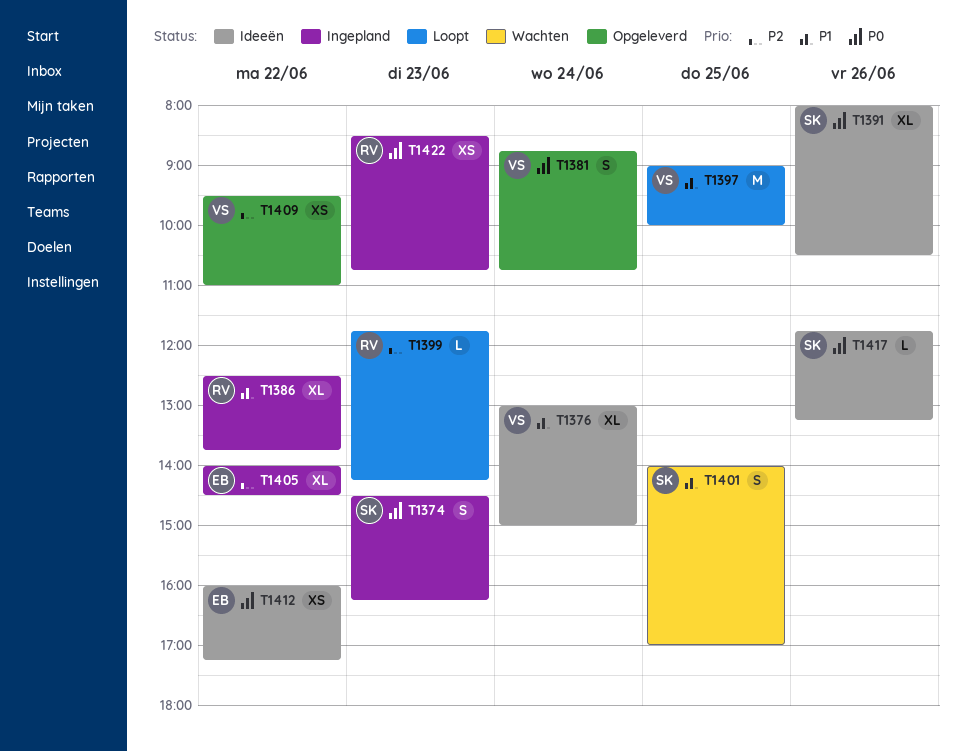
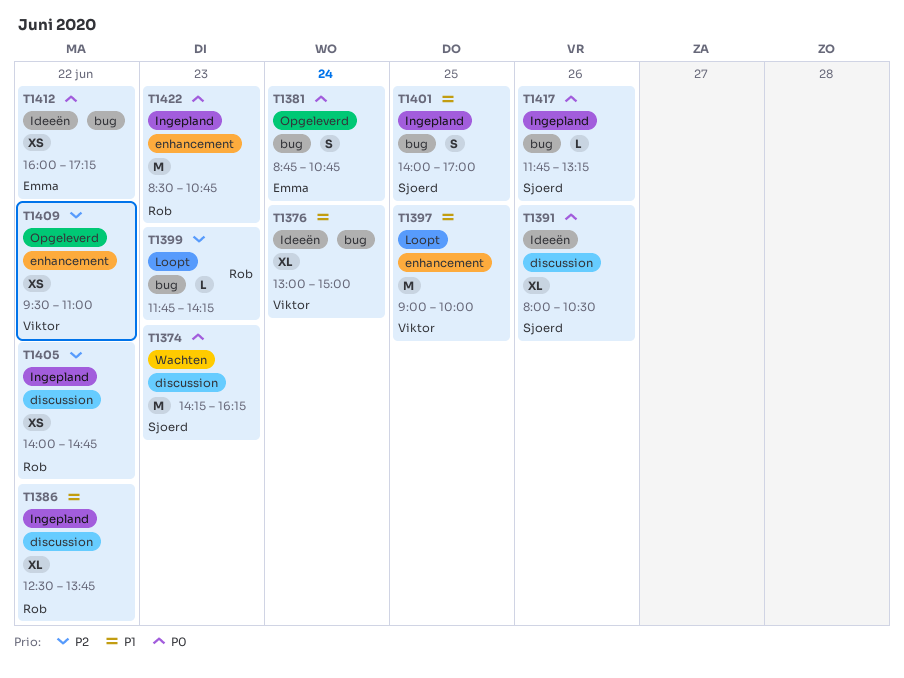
T1374, status: Ingepland -> Wachten
T1374, estimate: S -> M
T1374, begins: 14:30 -> 14:15
T1381, owner: Viktor -> Emma
T1401, status: Wachten -> Ingepland
T1405, owner: Emma -> Rob
T1405, estimate: XL -> XS
T1405, ends: 14:30 -> 14:45
T1417, status: Ideeën -> Ingepland
T1422, estimate: XS -> M

